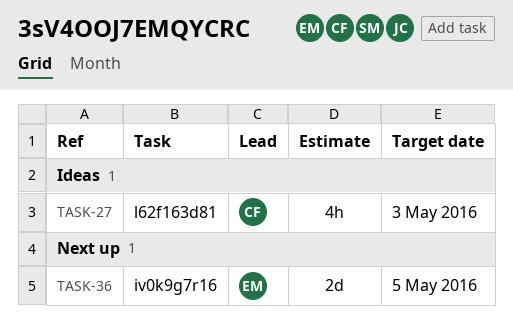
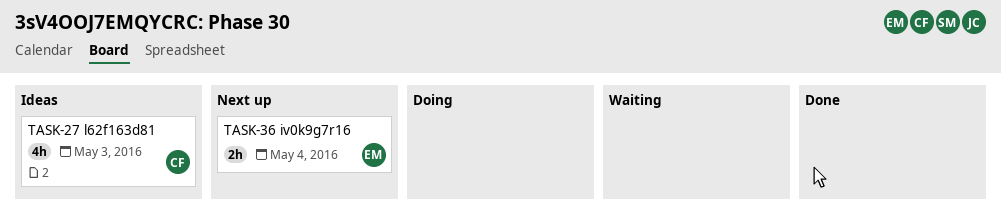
TASK-36, estimate: 2d -> 2h
TASK-36, due: May 5 -> May 4

